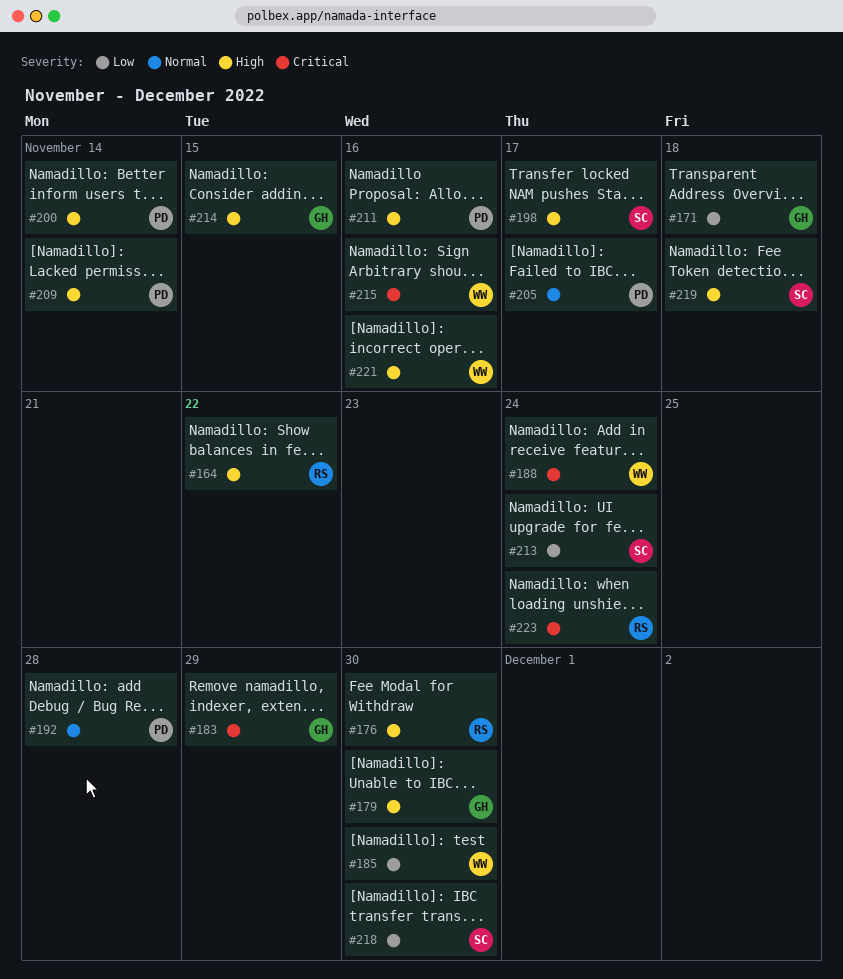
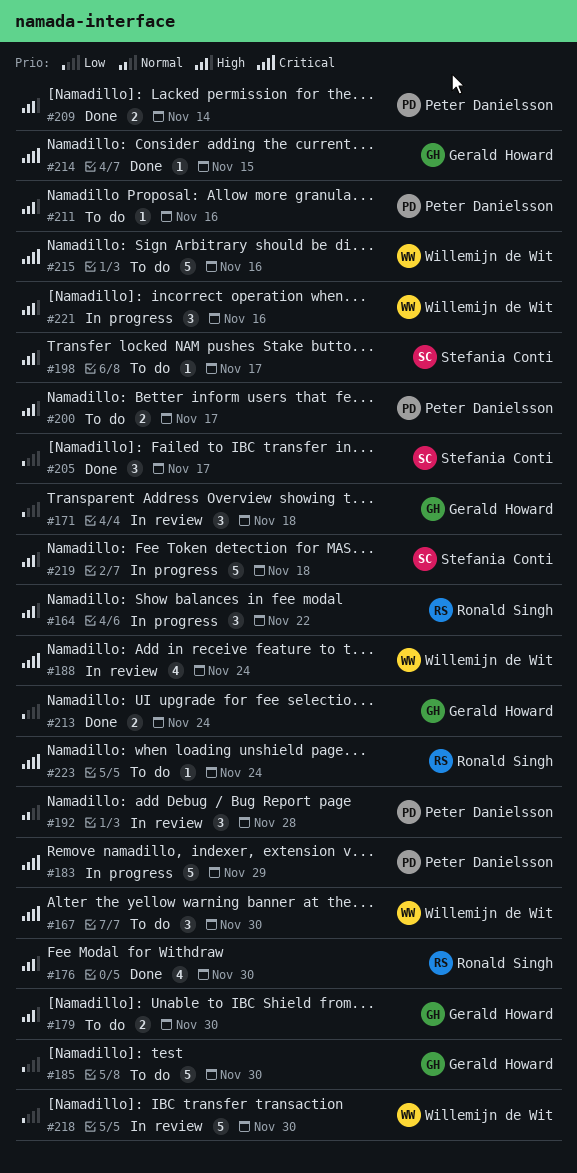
#167: none -> present
#183, owner: Gerald Howard -> Peter Danielsson
#185, owner: Willemijn de Wit -> Gerald Howard
#200, due: Nov 14 -> Nov 17
#205, owner: Peter Danielsson -> Stefania Conti
#205, priority: Normal -> Low
#213, owner: Stefania Conti -> Gerald Howard
#214, priority: High -> Critical
#218, owner: Stefania Conti -> Willemijn de Wit

